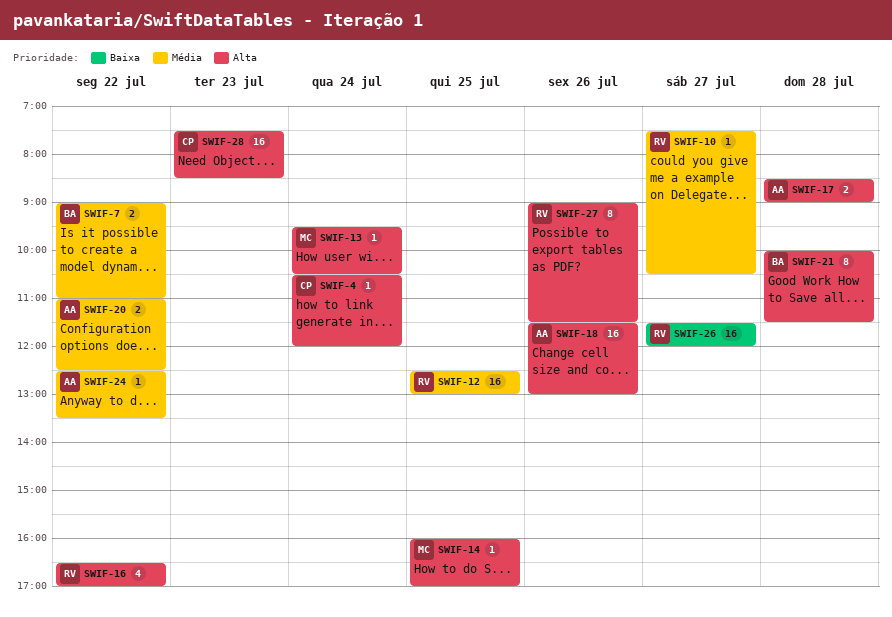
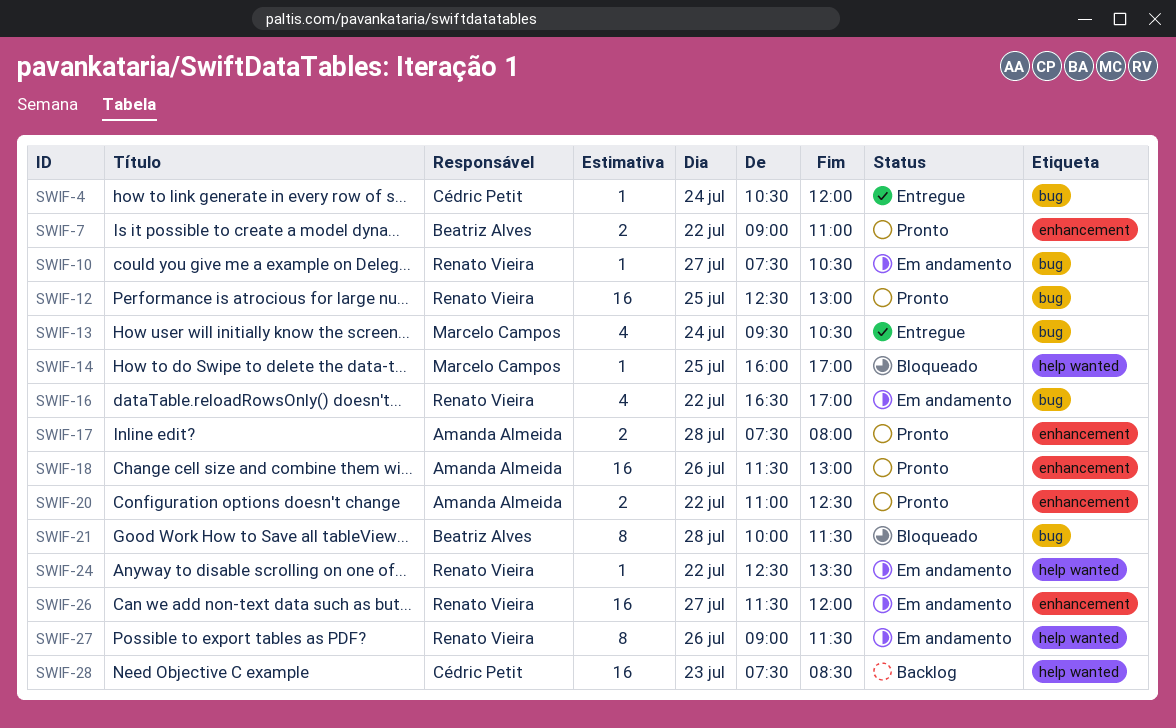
SWIF-13, estimate: 1 -> 4
SWIF-17, begins: 08:30 -> 07:30
SWIF-17, ends: 09:00 -> 08:00
SWIF-24, owner: Amanda Almeida -> Renato Vieira

